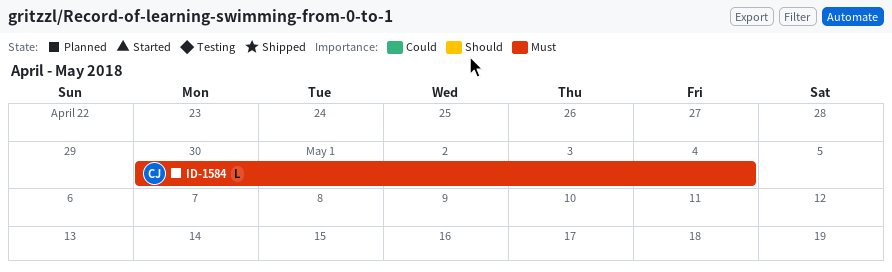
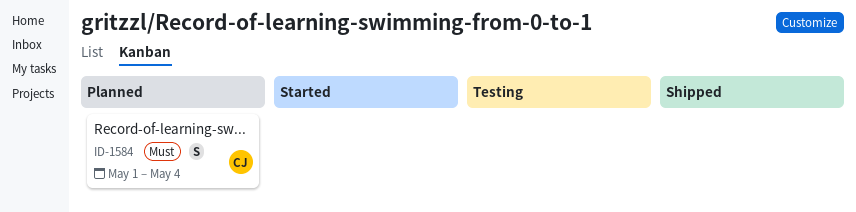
ID-1584, estimate: L -> S
ID-1584, start: Apr 30 -> May 1

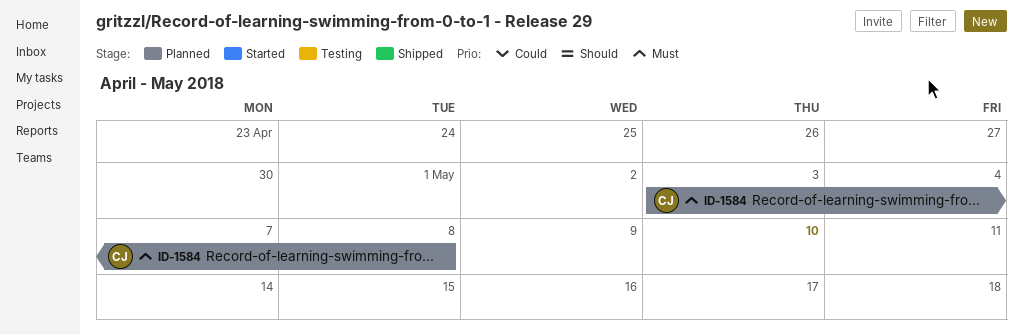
ID-1584, start: May 1 -> May 3
ID-1584, due: May 4 -> May 8

